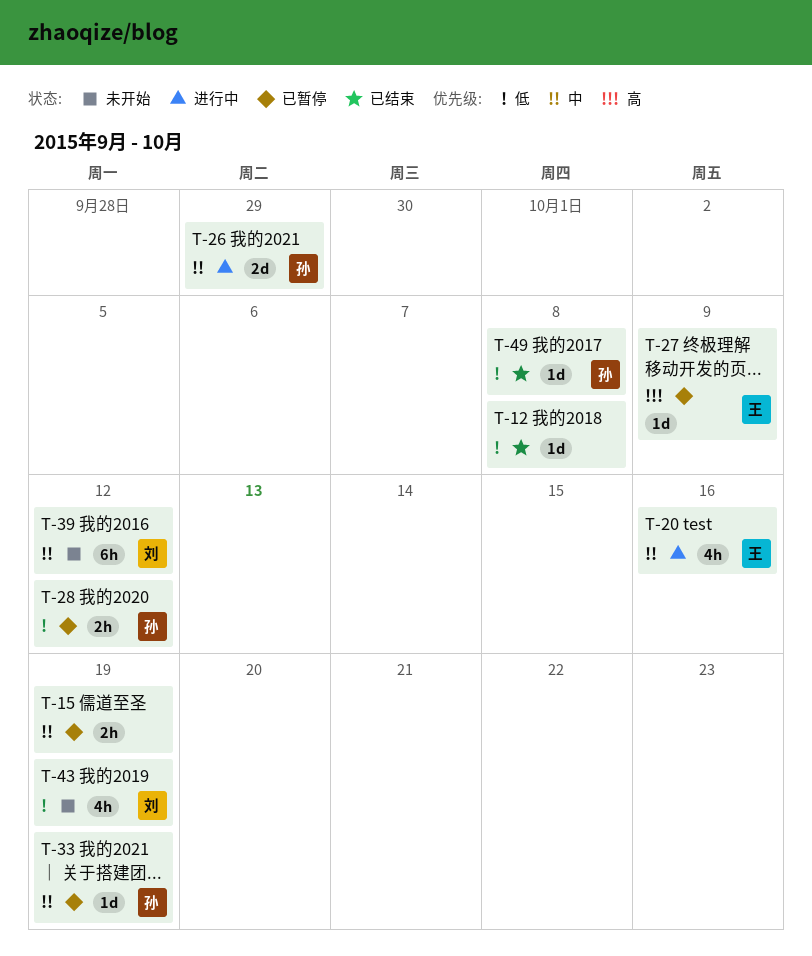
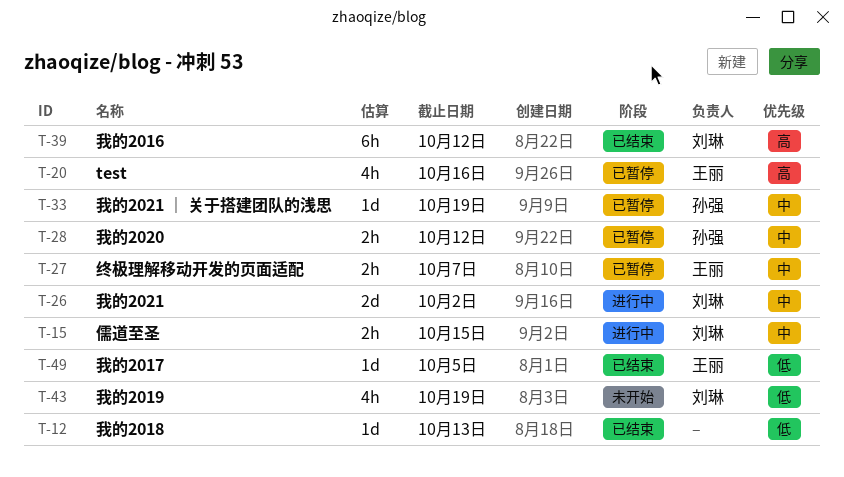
T-12, due: Oct 8 -> Oct 13
T-15, status: 已暂停 -> 进行中
T-15, owner: none -> 刘琳
T-15, due: Oct 19 -> Oct 15
T-20, status: 进行中 -> 已暂停
T-20, priority: 中 -> 高
T-26, owner: 孙强 -> 刘琳
T-26, due: Sep 29 -> Oct 2
T-27, priority: 高 -> 中
T-27, estimate: 1d -> 2h
T-27, due: Oct 9 -> Oct 7
T-28, priority: 低 -> 中
T-39, status: 未开始 -> 已结束
T-39, priority: 中 -> 高
T-49, owner: 孙强 -> 王丽
T-49, due: Oct 8 -> Oct 5

